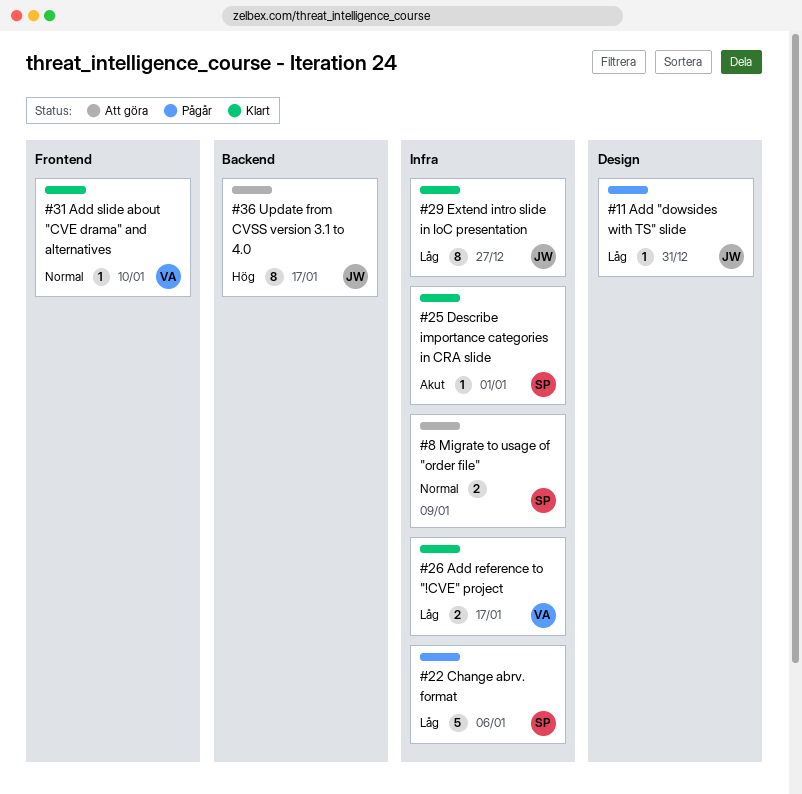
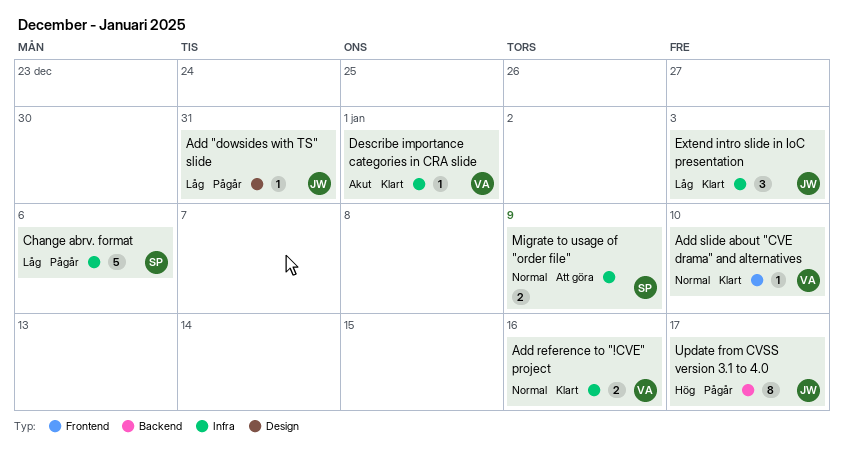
Add reference to "!CVE" project, priority: Låg -> Normal
Add reference to "!CVE" project, due: Jan 17 -> Jan 16
Describe importance categories in CRA slide, owner: SP -> VA
Extend intro slide in IoC presentation, estimate: 8 -> 3
Extend intro slide in IoC presentation, due: Dec 27 -> Jan 3
Update from CVSS version 3.1 to 4.0, status: Att göra -> Pågår

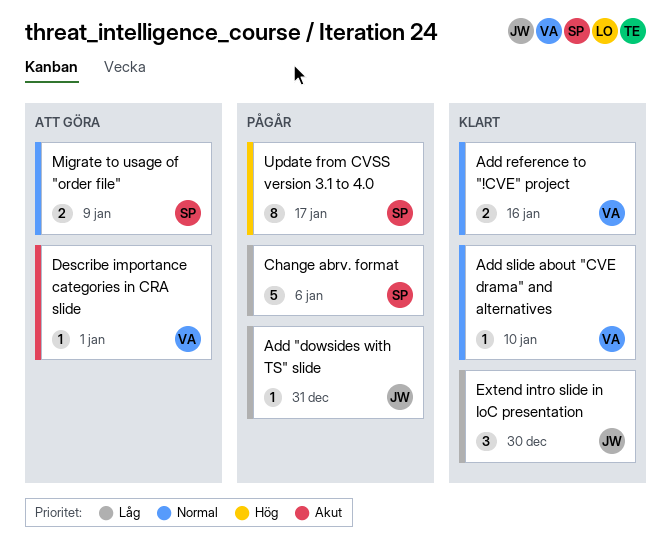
Describe importance categories in CRA slide, status: Klart -> Att göra
Extend intro slide in IoC presentation, due: Jan 3 -> Dec 30
Update from CVSS version 3.1 to 4.0, owner: JW -> SP

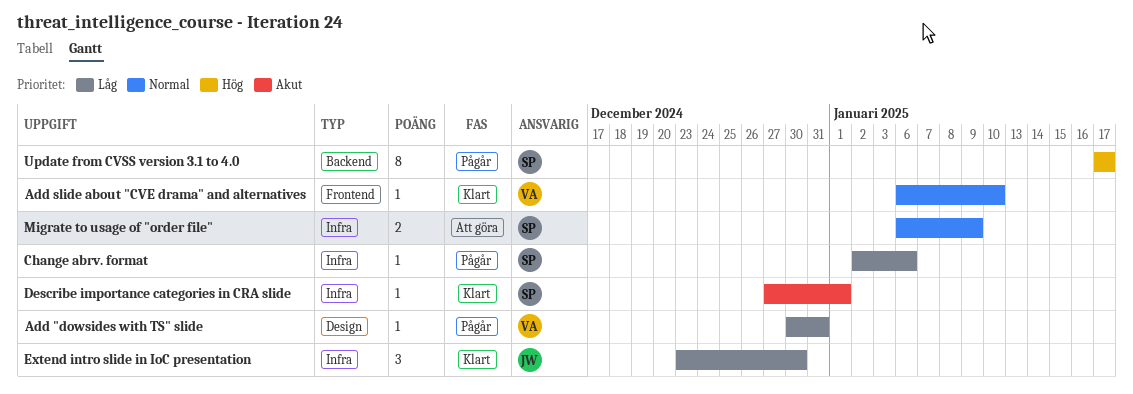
Add "dowsides with TS" slide, owner: JW -> VA
Add reference to "!CVE" project: present -> none
Change abrv. format, estimate: 5 -> 1
Describe importance categories in CRA slide, status: Att göra -> Klart
Describe importance categories in CRA slide, owner: VA -> SP

